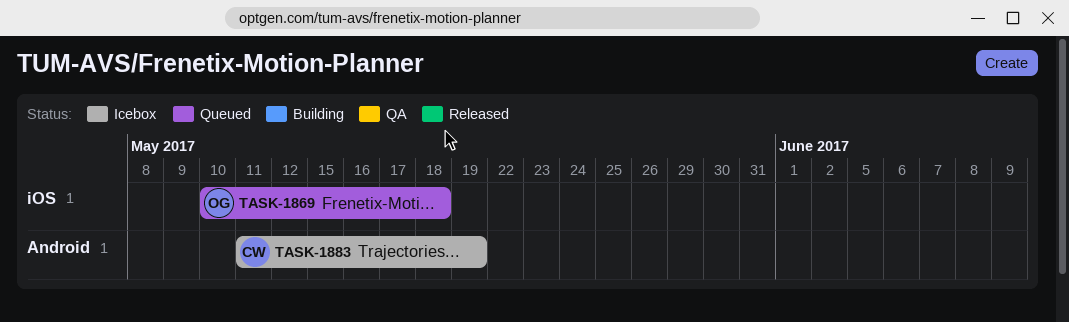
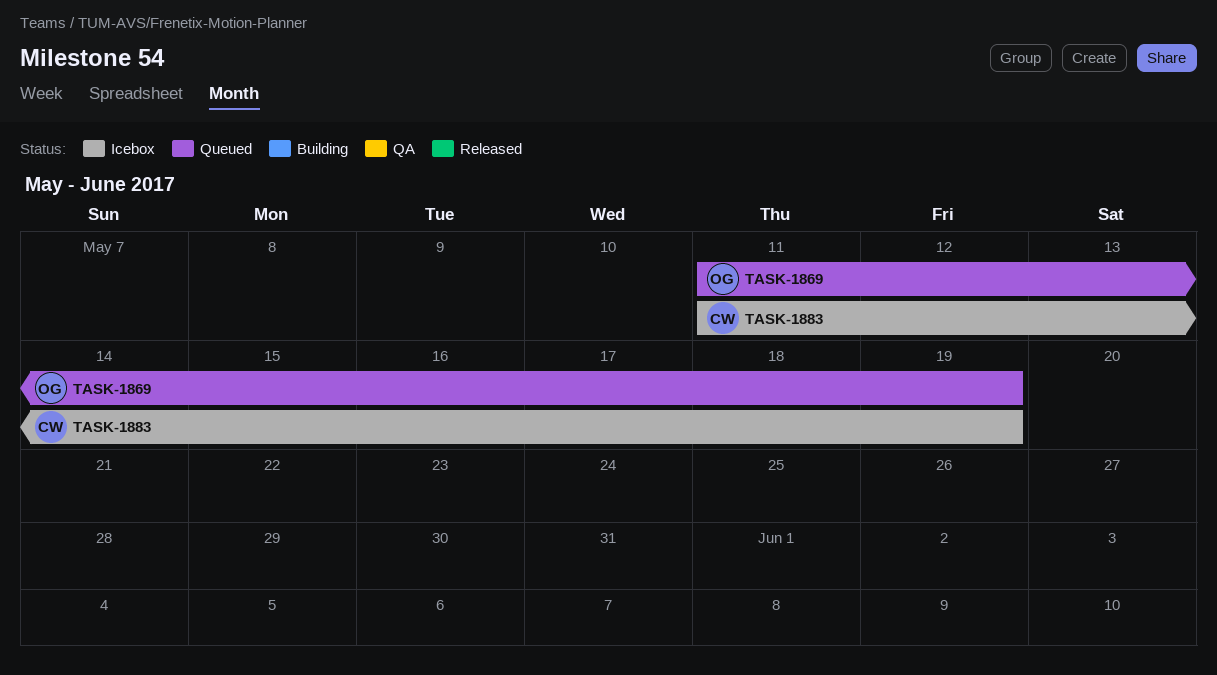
TASK-1869, start: May 10 -> May 11
TASK-1869, due: May 18 -> May 19

